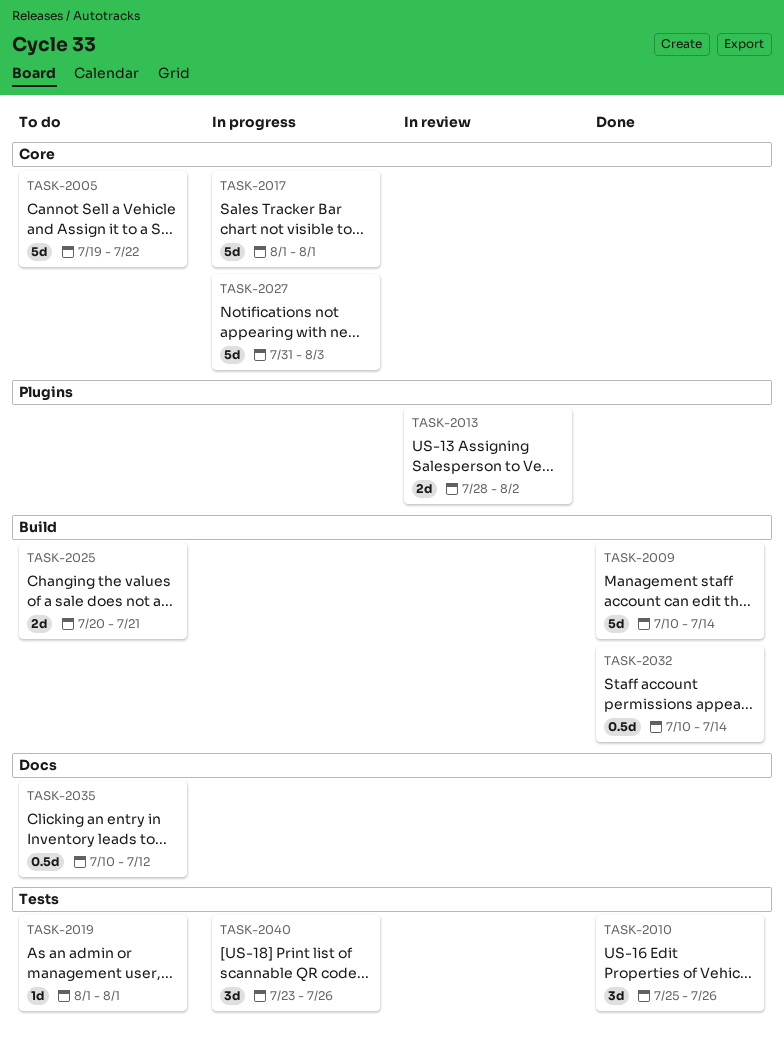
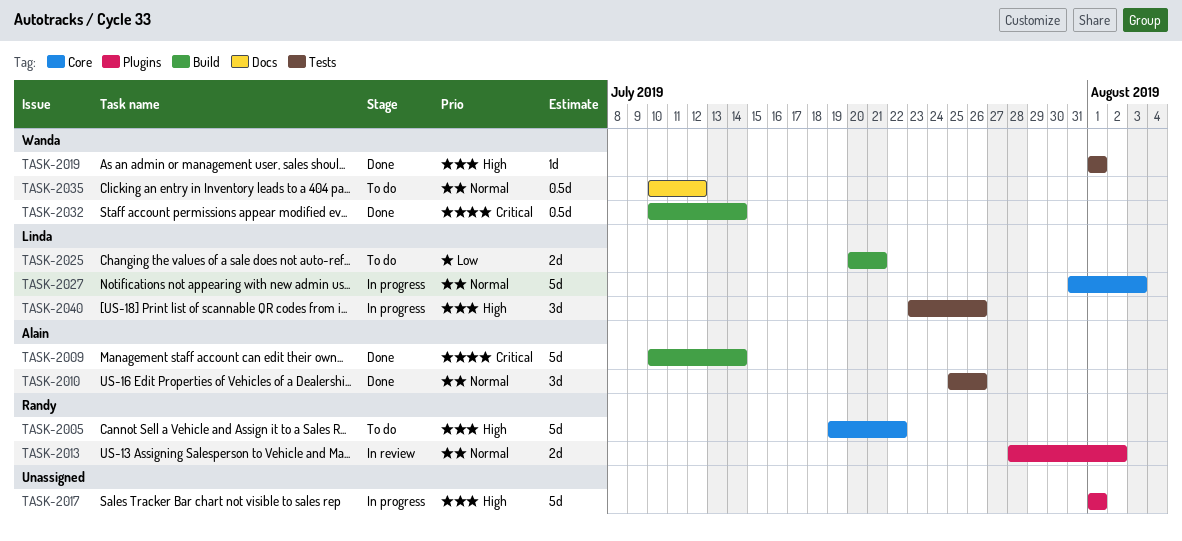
TASK-2017, label: Core -> Plugins
TASK-2019, status: To do -> Done

